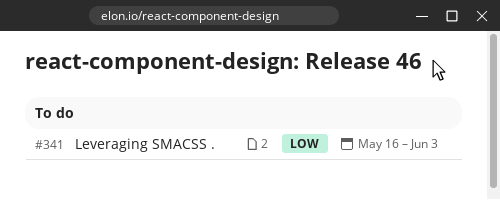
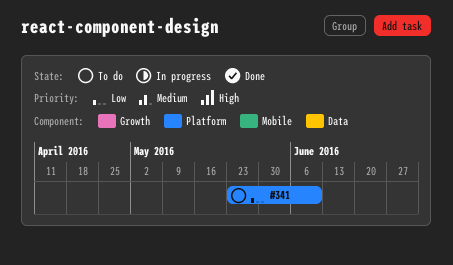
#341, start: May 16 -> May 23
#341, due: Jun 3 -> Jun 10

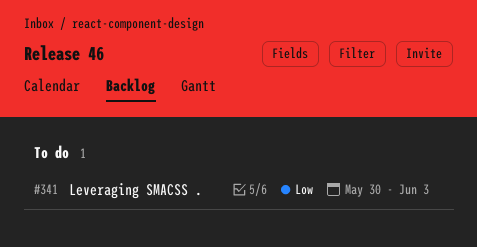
#341, start: May 23 -> May 30
#341, due: Jun 10 -> Jun 3

